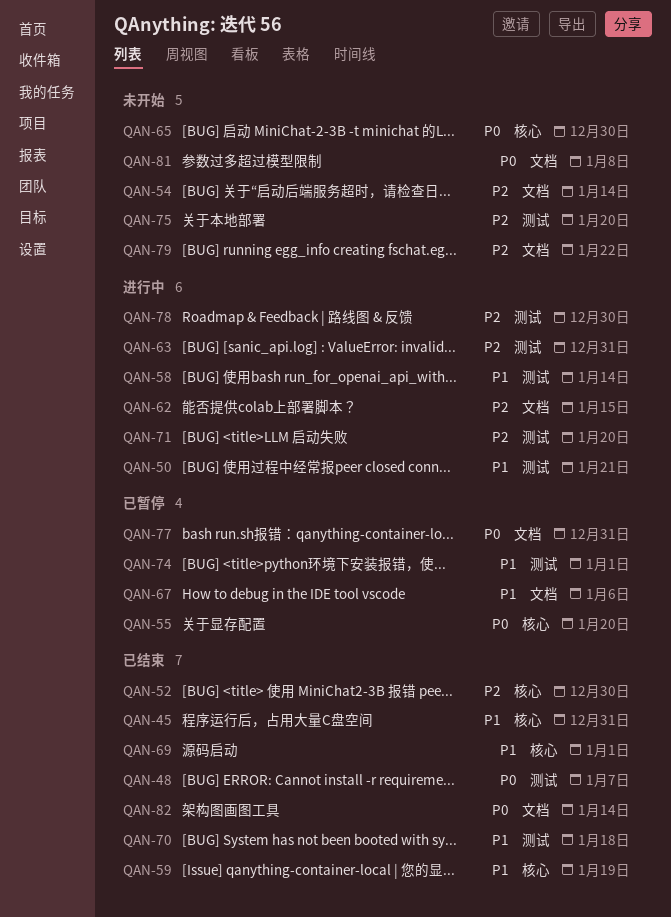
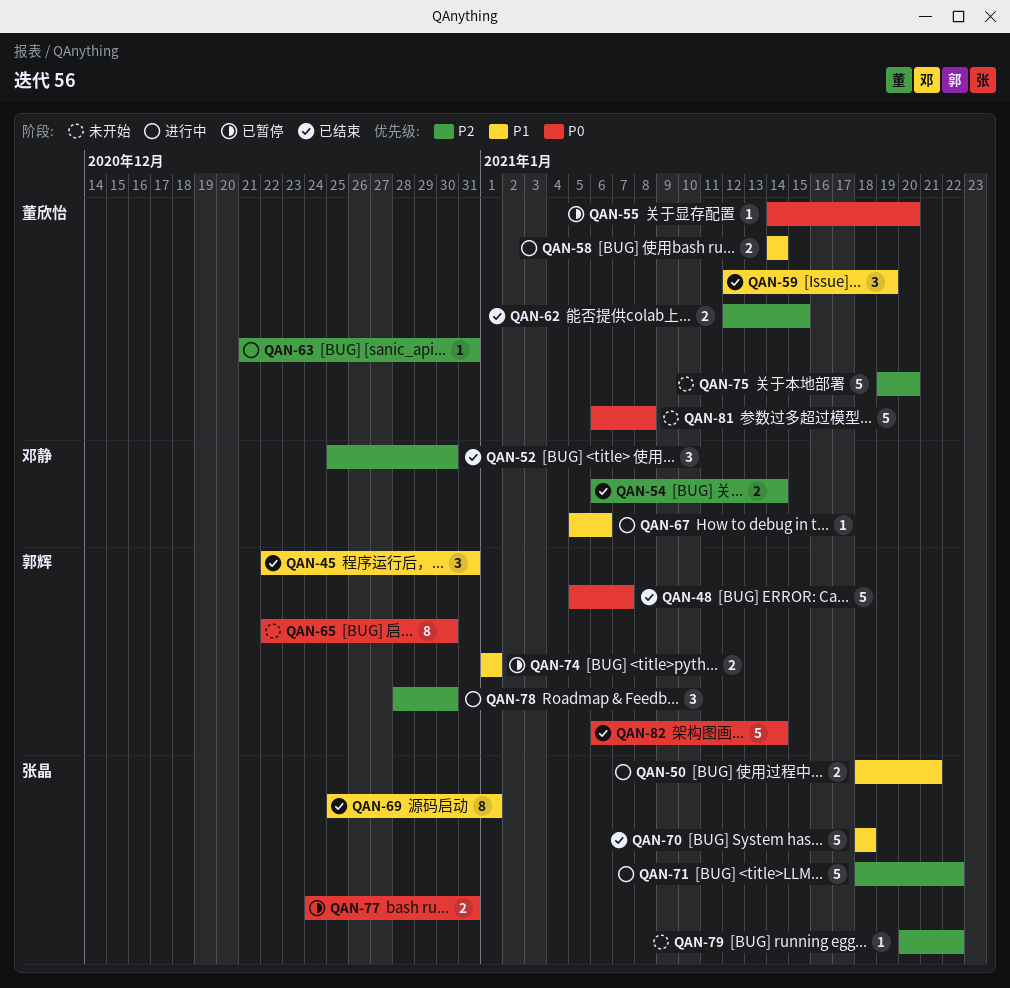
QAN-54, status: 未开始 -> 已结束
QAN-62, status: 进行中 -> 已结束
QAN-67, status: 已暂停 -> 进行中
QAN-71, due: Jan 20 -> Jan 22

